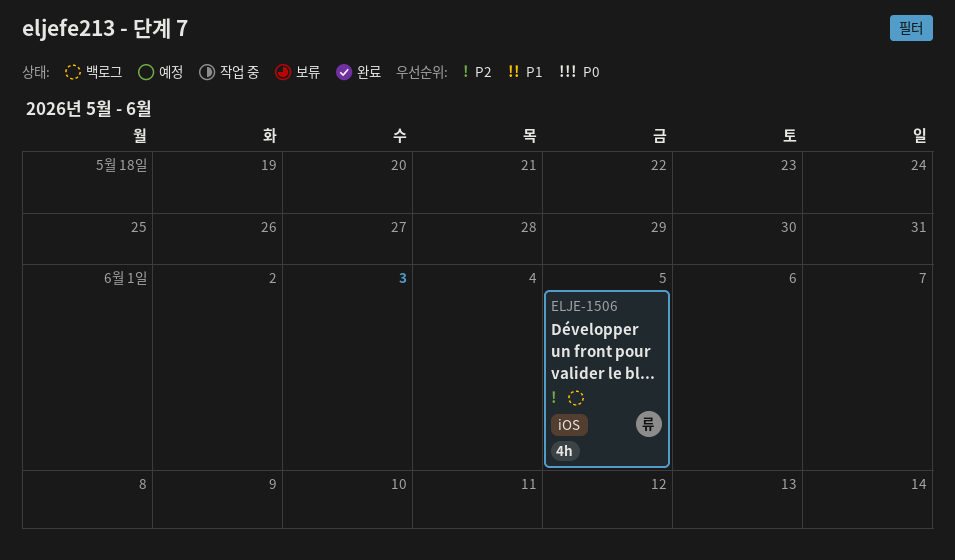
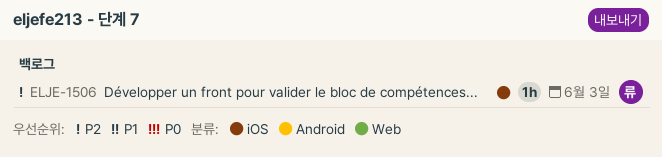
ELJE-1506, estimate: 4h -> 1h
ELJE-1506, due: Jun 5 -> Jun 3

